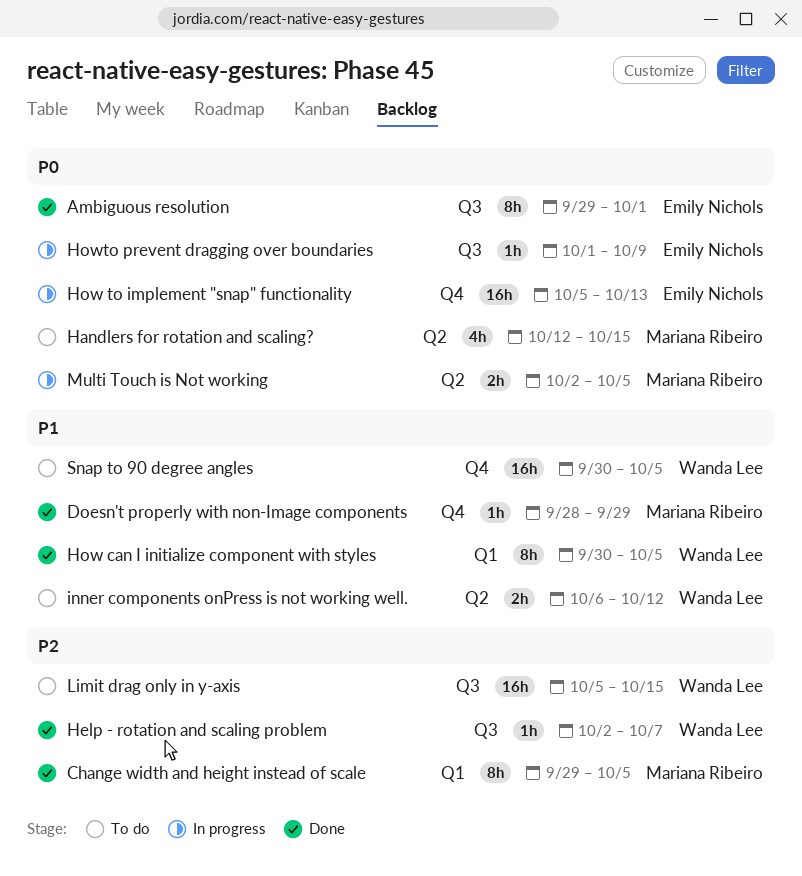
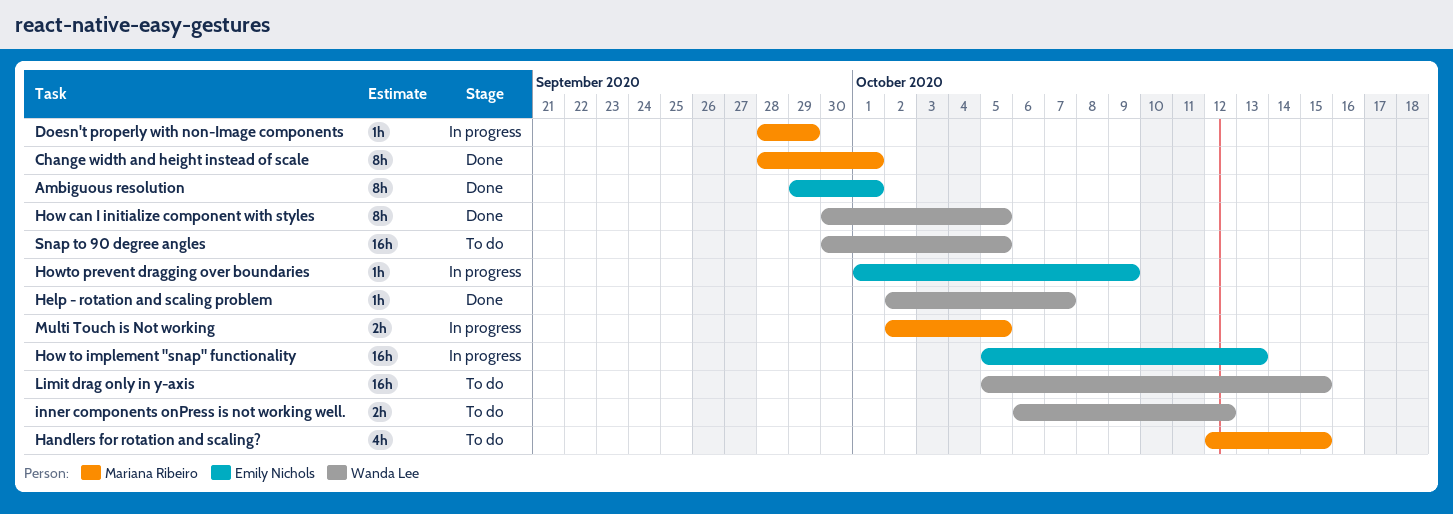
Change width and height instead of scale, start: Sep 29 -> Sep 28
Change width and height instead of scale, due: Oct 5 -> Oct 1
Doesn't properly with non-Image components, status: Done -> In progress

